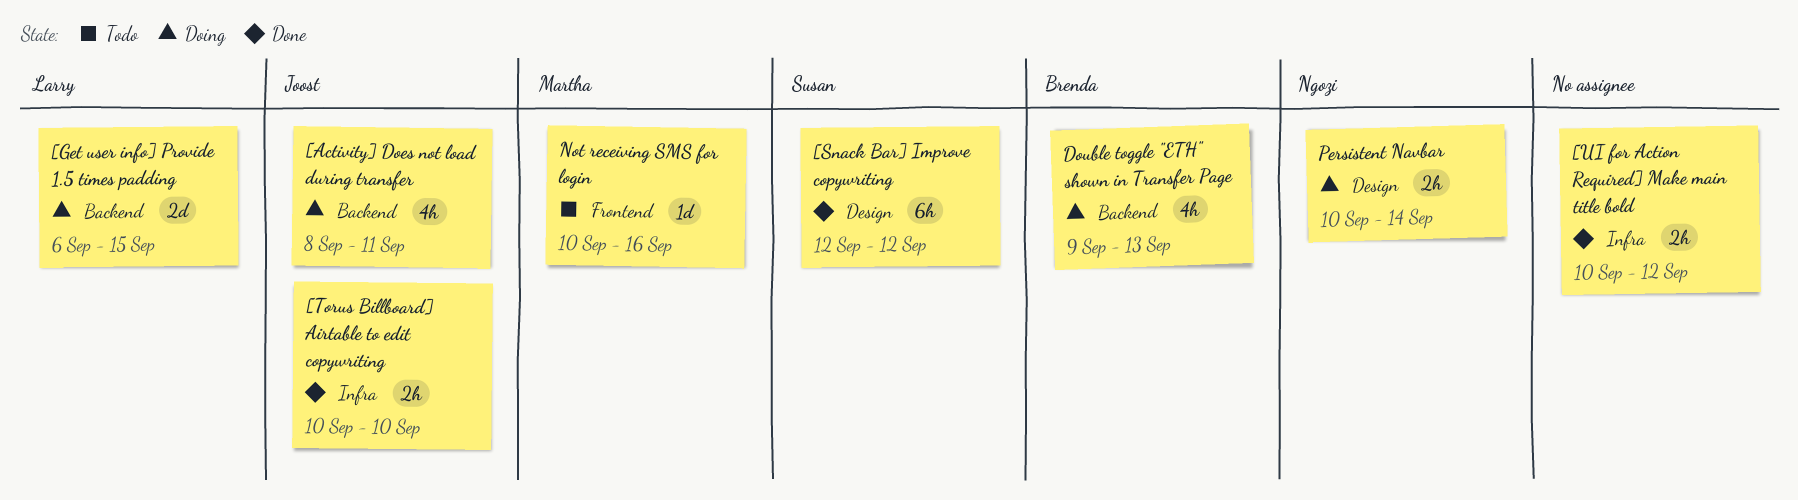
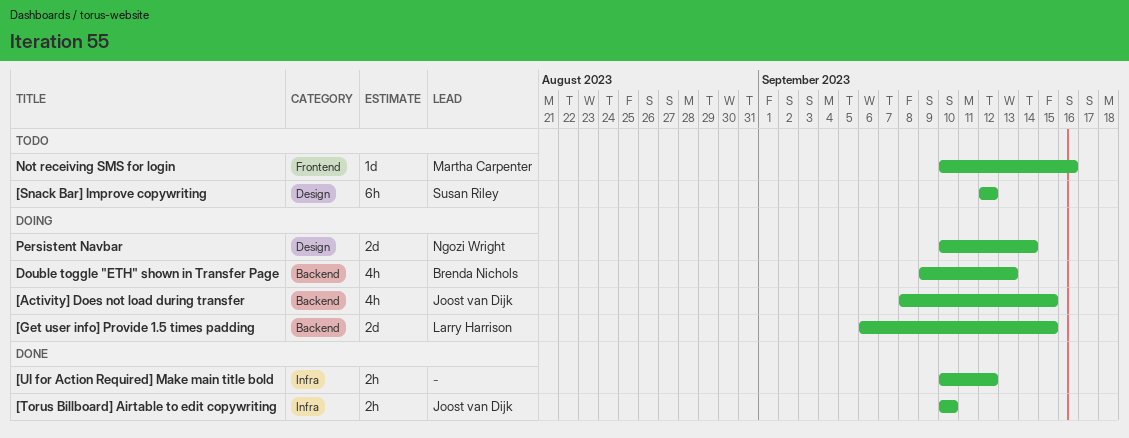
[Activity] Does not load during transfer, due: Sep 11 -> Sep 15
[Snack Bar] Improve copywriting, status: Done -> Todo
Persistent Navbar, estimate: 2h -> 2d

